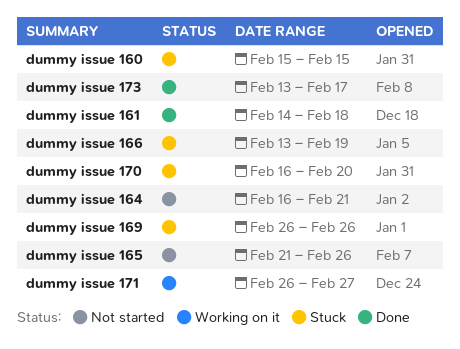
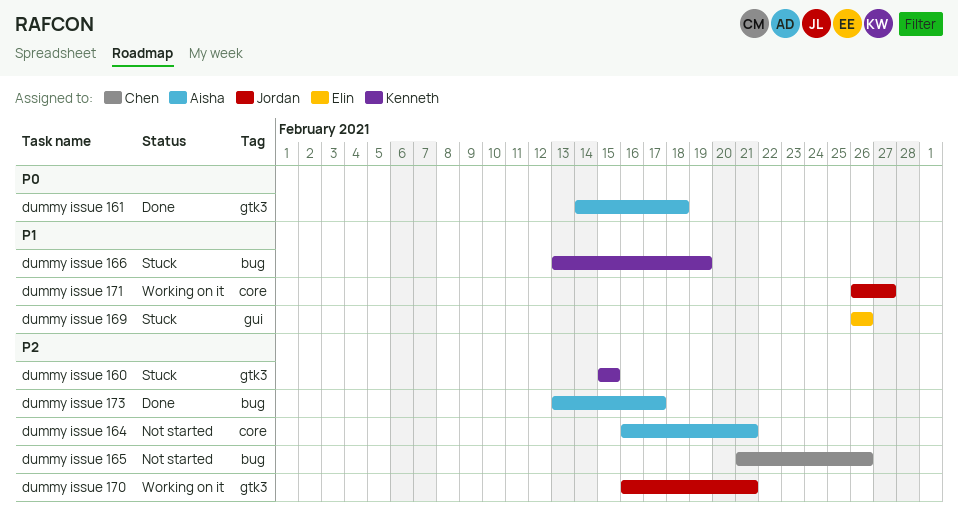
dummy issue 170, status: Stuck -> Working on it
dummy issue 170, due: Feb 20 -> Feb 21

